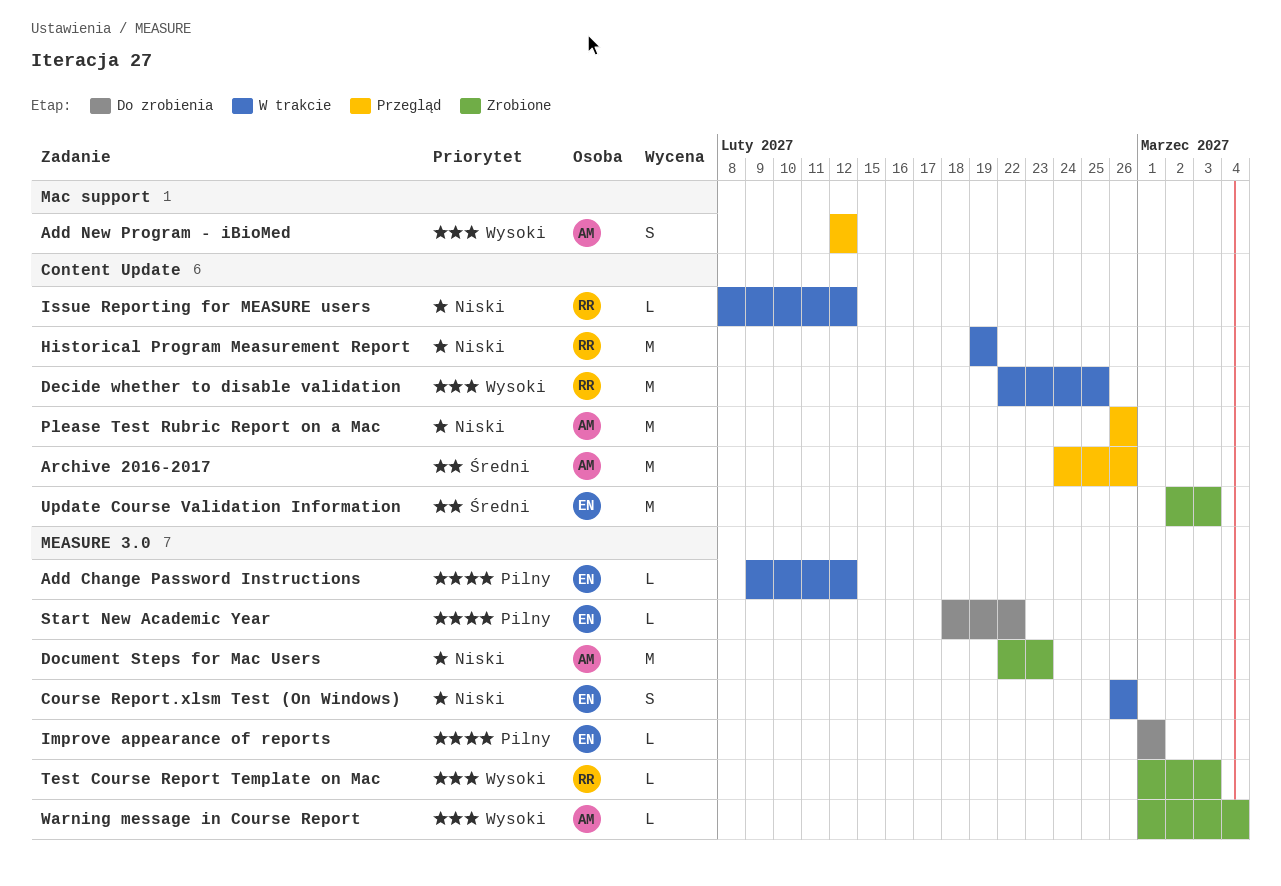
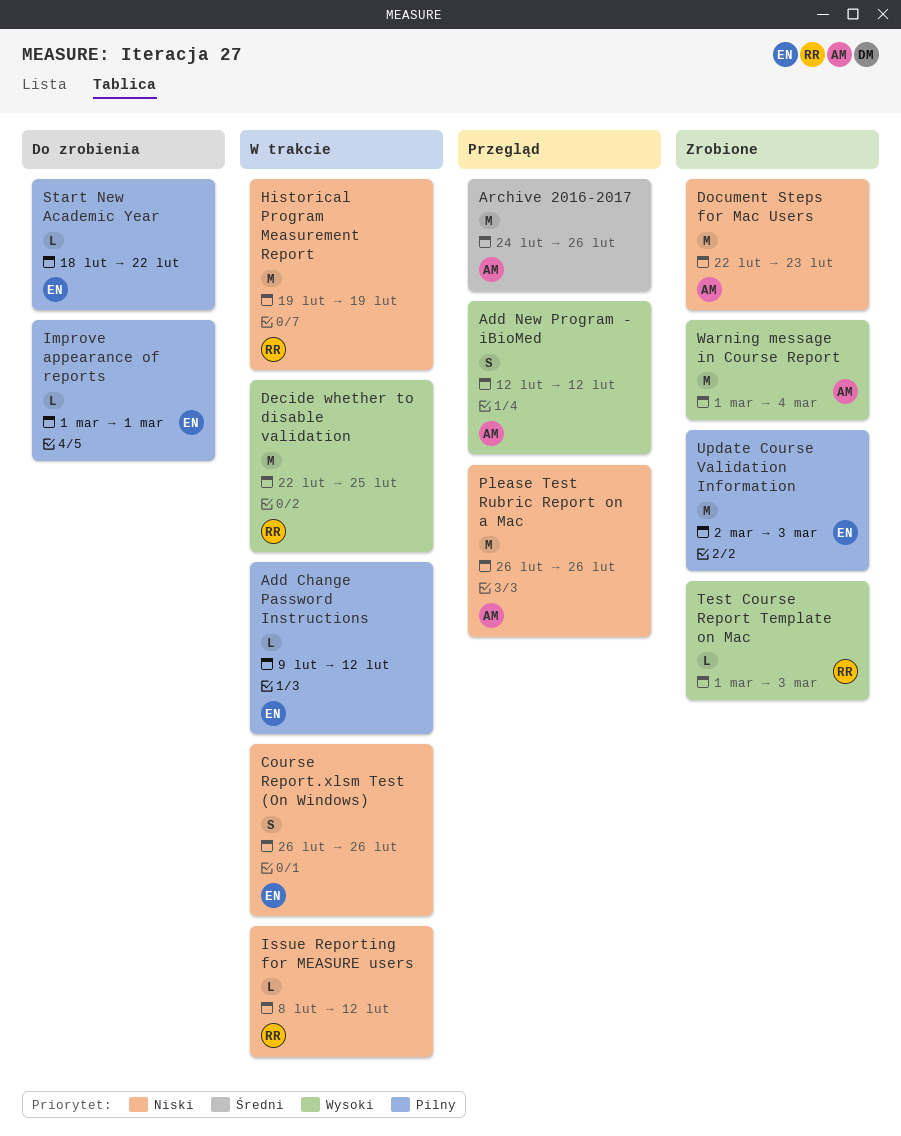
Update Course Validation Information, priority: Średni -> Pilny
Warning message in Course Report, estimate: L -> M

